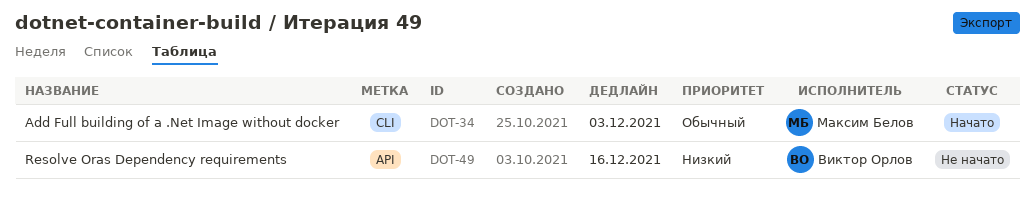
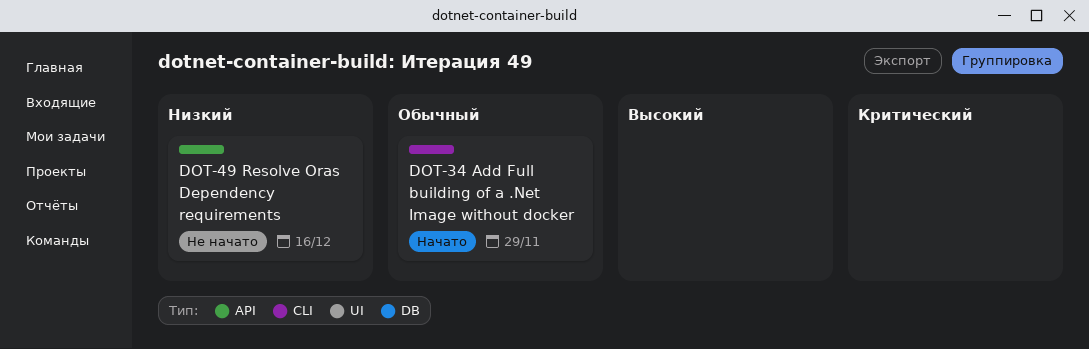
DOT-34, due: Dec 3 -> Nov 29

